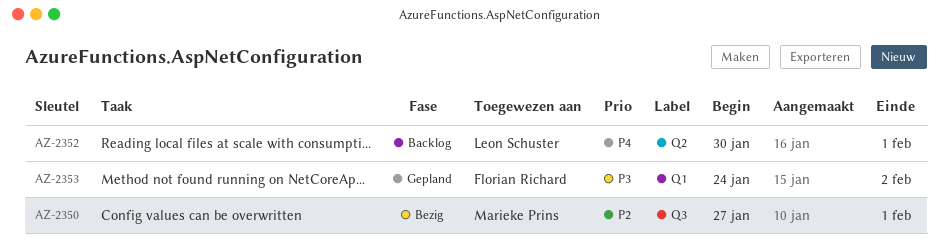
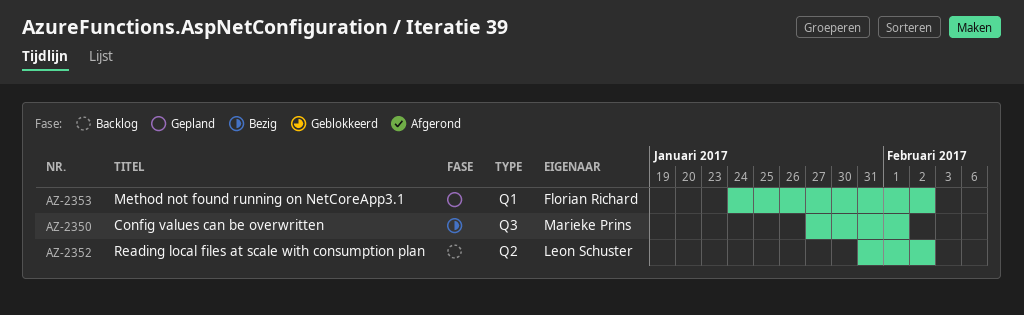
AZ-2352, start: Jan 30 -> Jan 31
AZ-2352, due: Feb 1 -> Feb 2

